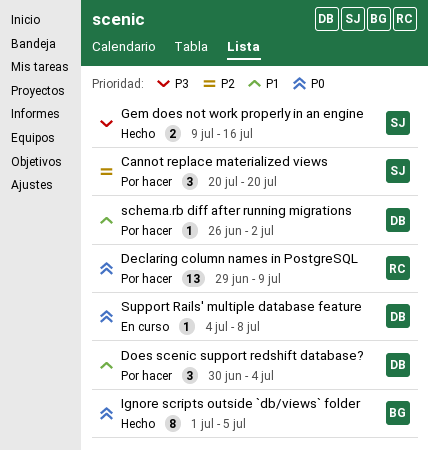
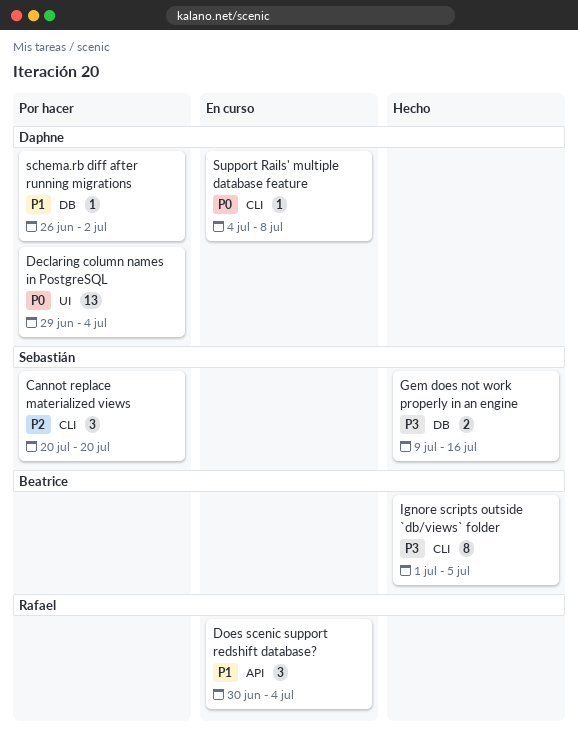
Declaring column names in PostgreSQL, owner: Rafael -> Daphne
Declaring column names in PostgreSQL, due: Jul 9 -> Jul 4
Does scenic support redshift database?, status: Por hacer -> En curso
Does scenic support redshift database?, owner: Daphne -> Rafael
Ignore scripts outside `db/views` folder, priority: P0 -> P3

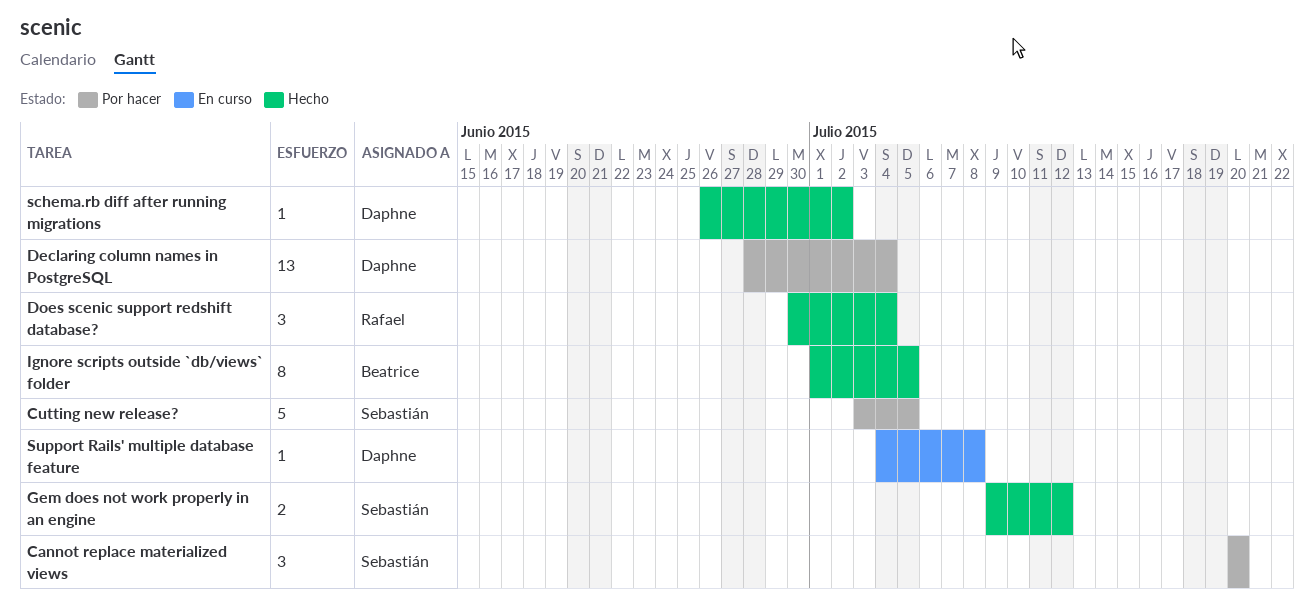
Cutting new release?: none -> present
Declaring column names in PostgreSQL, start: Jun 29 -> Jun 28
Does scenic support redshift database?, status: En curso -> Hecho
Gem does not work properly in an engine, due: Jul 16 -> Jul 12
schema.rb diff after running migrations, status: Por hacer -> Hecho

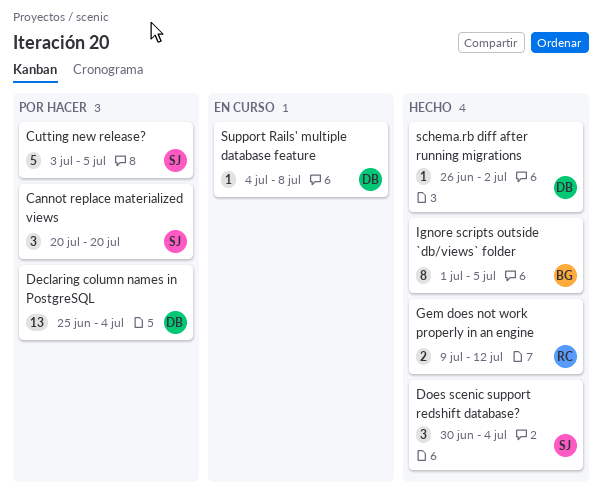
Declaring column names in PostgreSQL, start: Jun 28 -> Jun 25
Does scenic support redshift database?, owner: Rafael -> Sebastián
Gem does not work properly in an engine, owner: Sebastián -> Rafael

